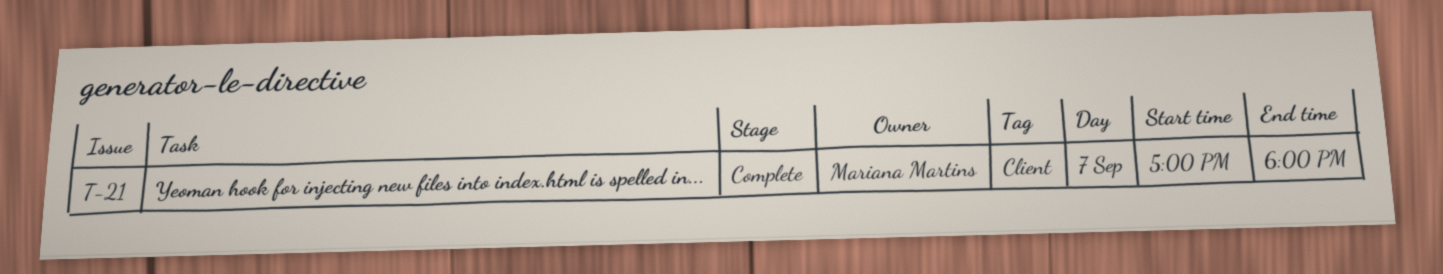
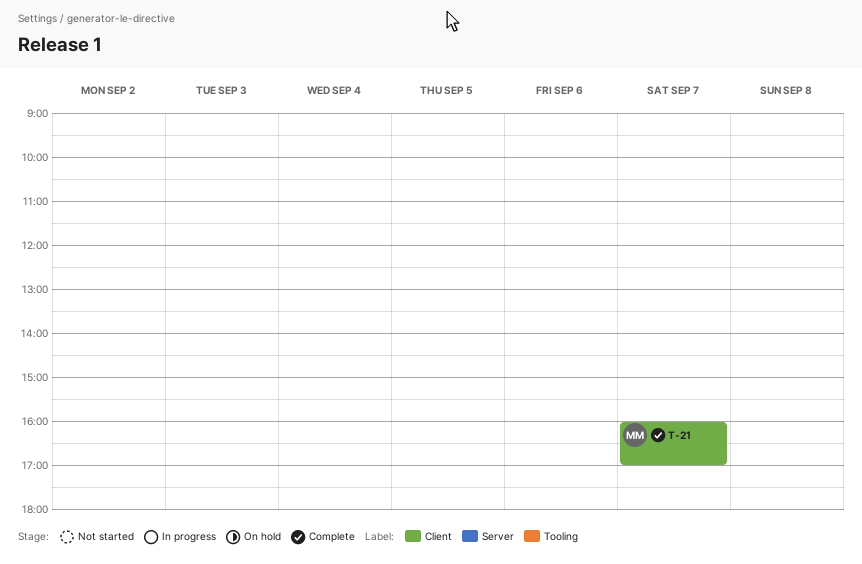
T-21, begins: 17:00 -> 16:00
T-21, ends: 18:00 -> 17:00

